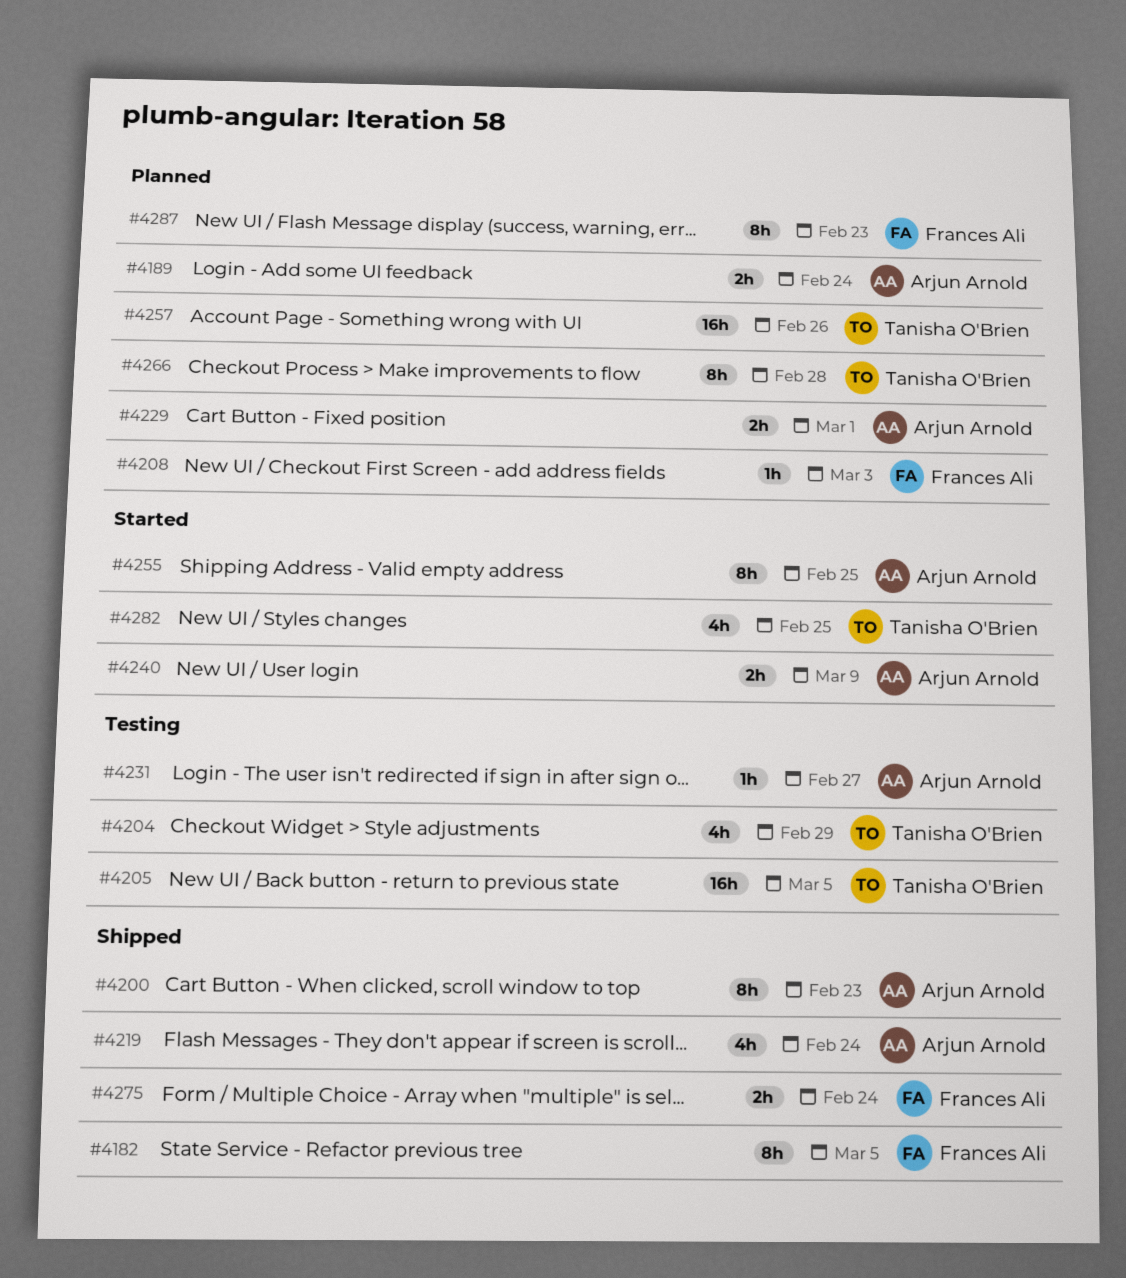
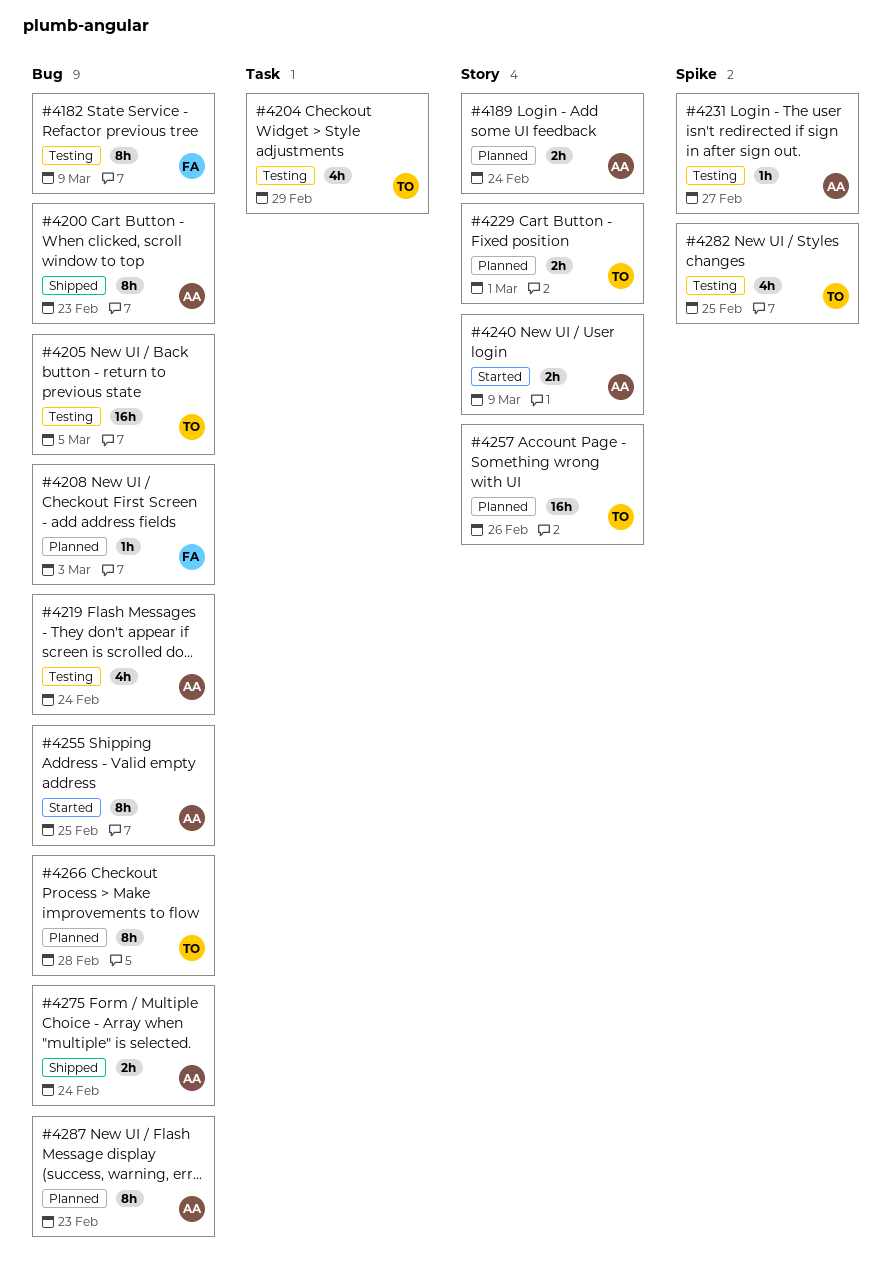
#4182, status: Shipped -> Testing
#4182, due: Mar 5 -> Mar 9
#4219, status: Shipped -> Testing
#4229, owner: Arjun Arnold -> Tanisha O'Brien
#4275, owner: Frances Ali -> Arjun Arnold
#4282, status: Started -> Testing
#4287, owner: Frances Ali -> Arjun Arnold

